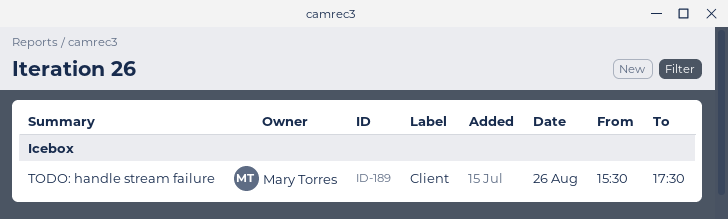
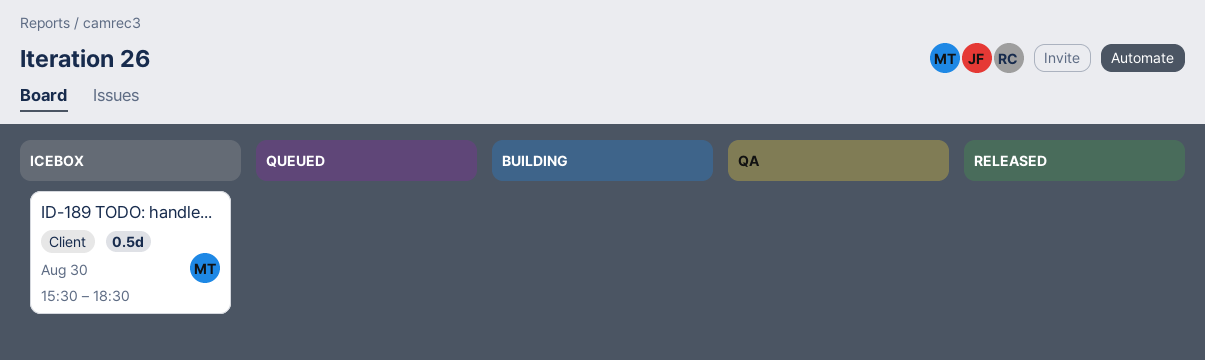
ID-189, day: Aug 26 -> Aug 30
ID-189, ends: 17:30 -> 18:30

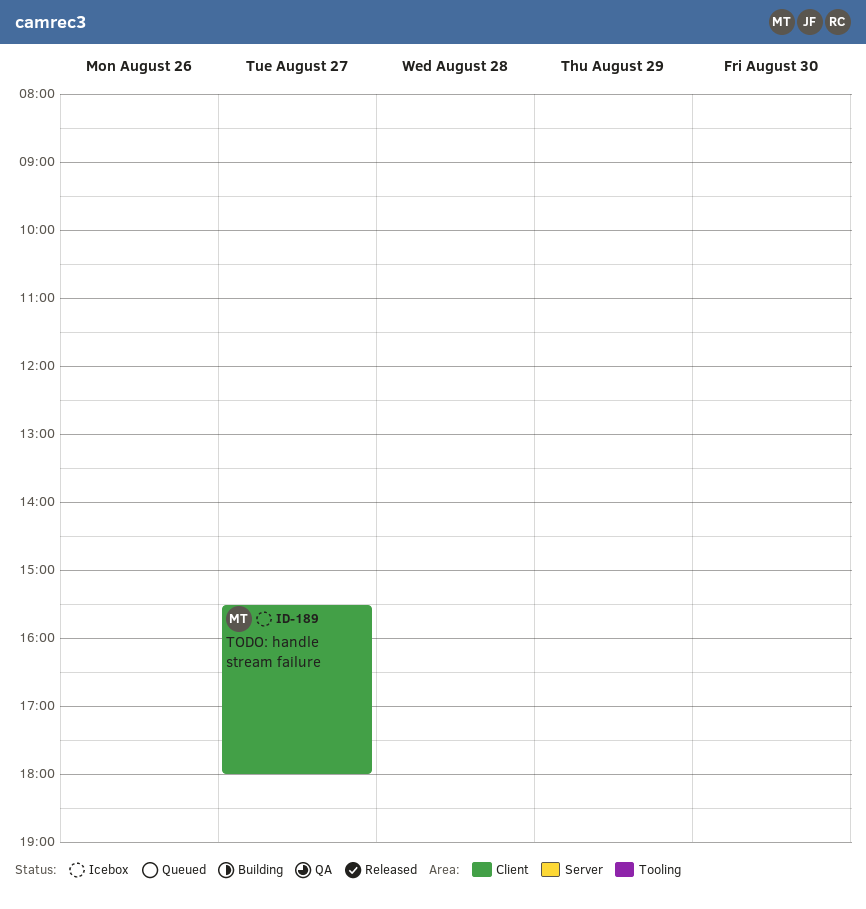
ID-189, day: Aug 30 -> Aug 27
ID-189, ends: 18:30 -> 18:00

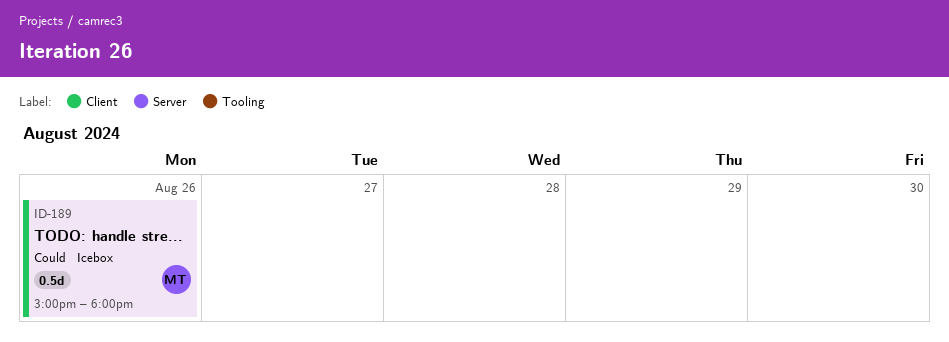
ID-189, day: Aug 27 -> Aug 26
ID-189, begins: 15:30 -> 15:00

